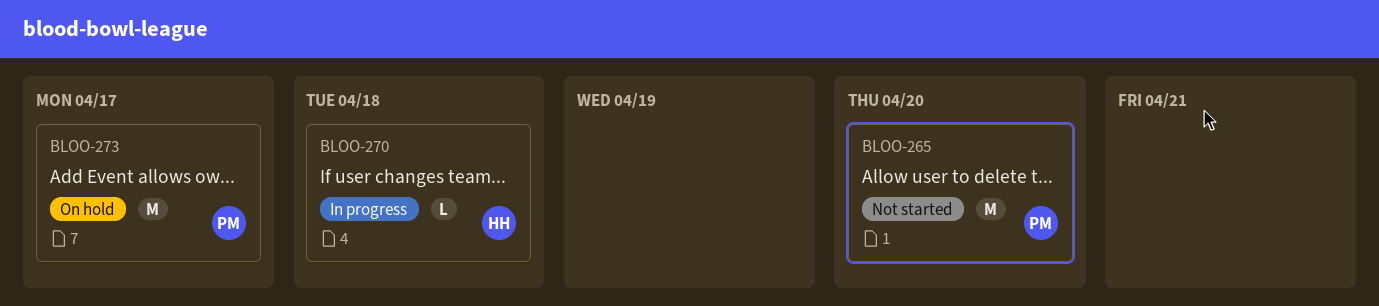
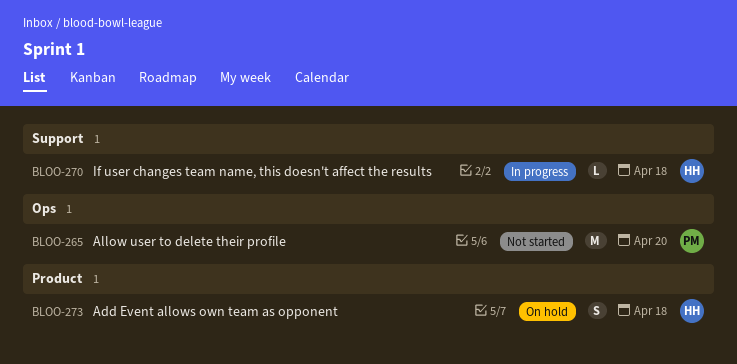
BLOO-273, owner: PM -> HH
BLOO-273, estimate: M -> S
BLOO-273, due: Apr 17 -> Apr 18

